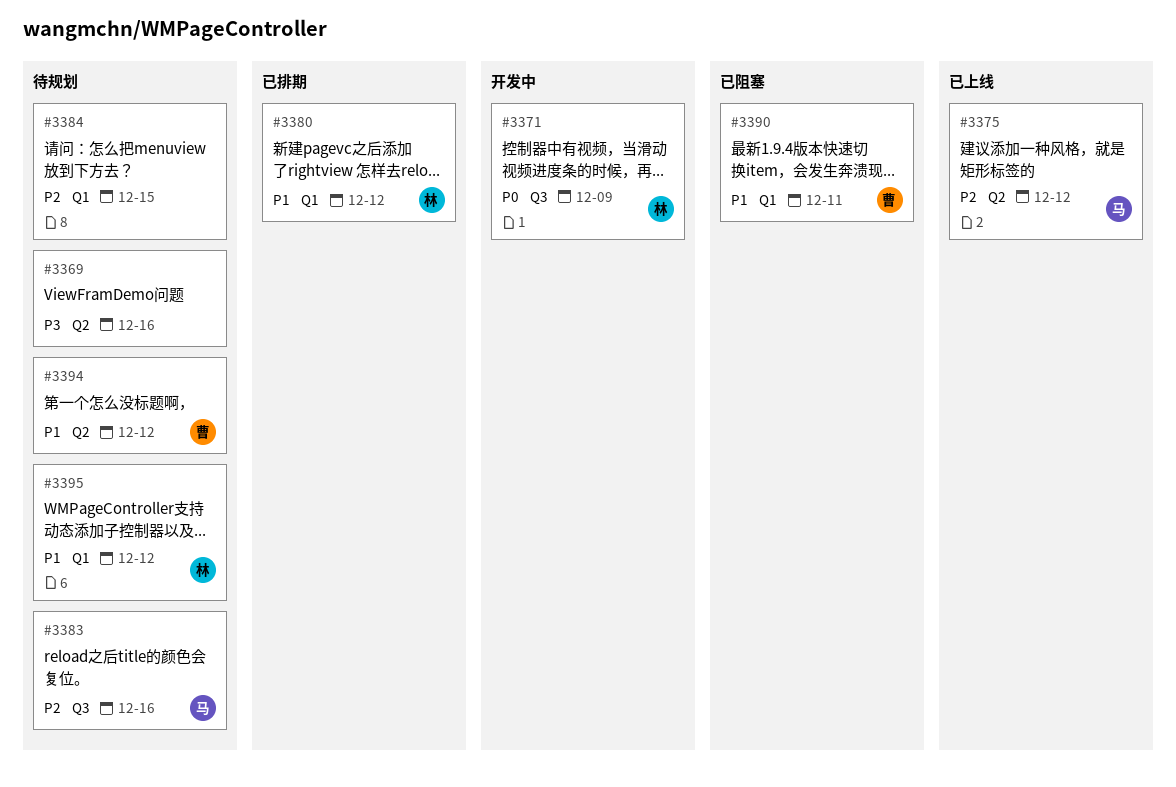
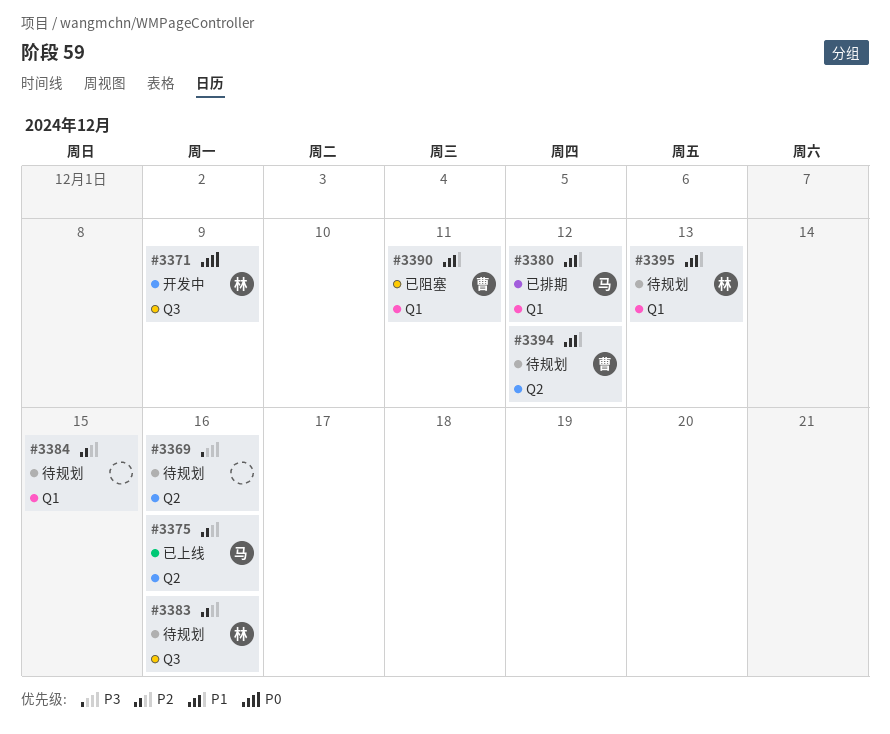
#3375, due: Dec 12 -> Dec 16
#3380, owner: 林 -> 马
#3383, owner: 马 -> 林
#3395, due: Dec 12 -> Dec 13

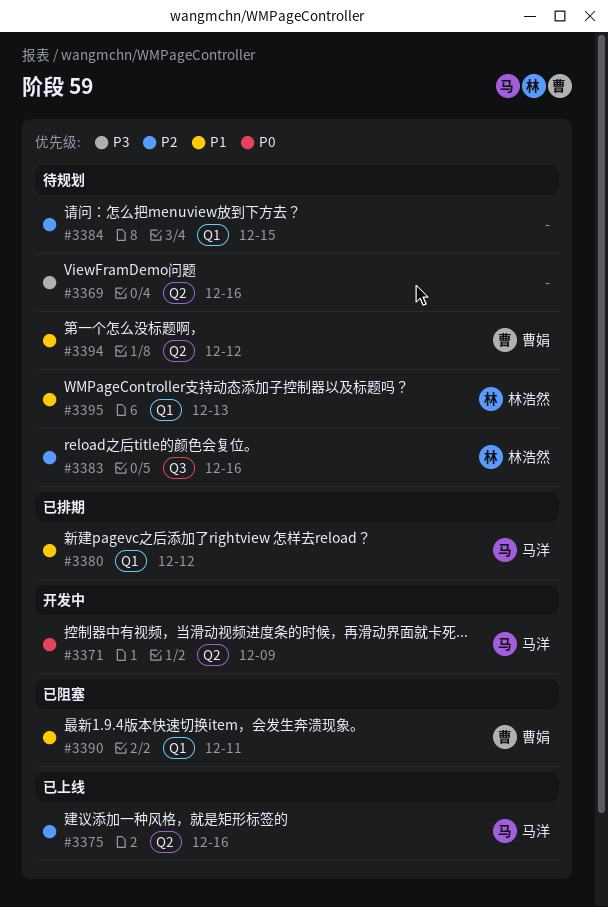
#3371, owner: 林浩然 -> 马洋
#3371, label: Q3 -> Q2

